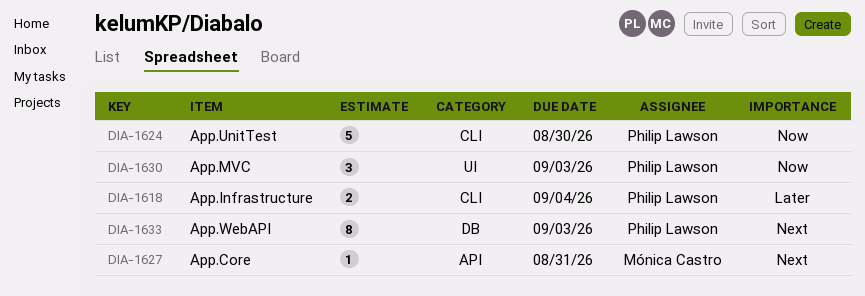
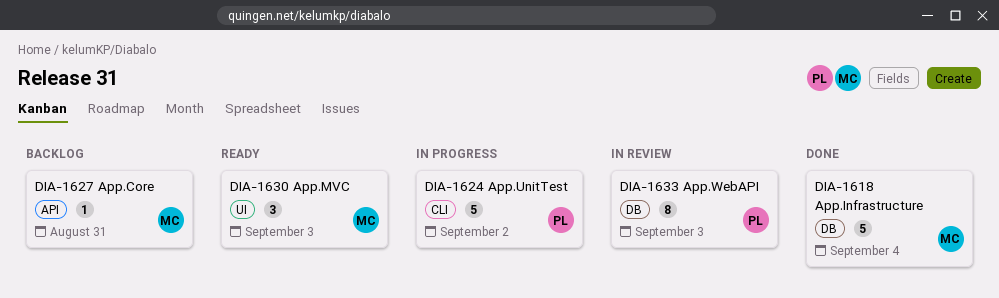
DIA-1618, owner: Philip Lawson -> Mónica Castro
DIA-1618, label: CLI -> DB
DIA-1618, estimate: 2 -> 5
DIA-1624, due: Aug 30 -> Sep 2
DIA-1630, owner: Philip Lawson -> Mónica Castro

